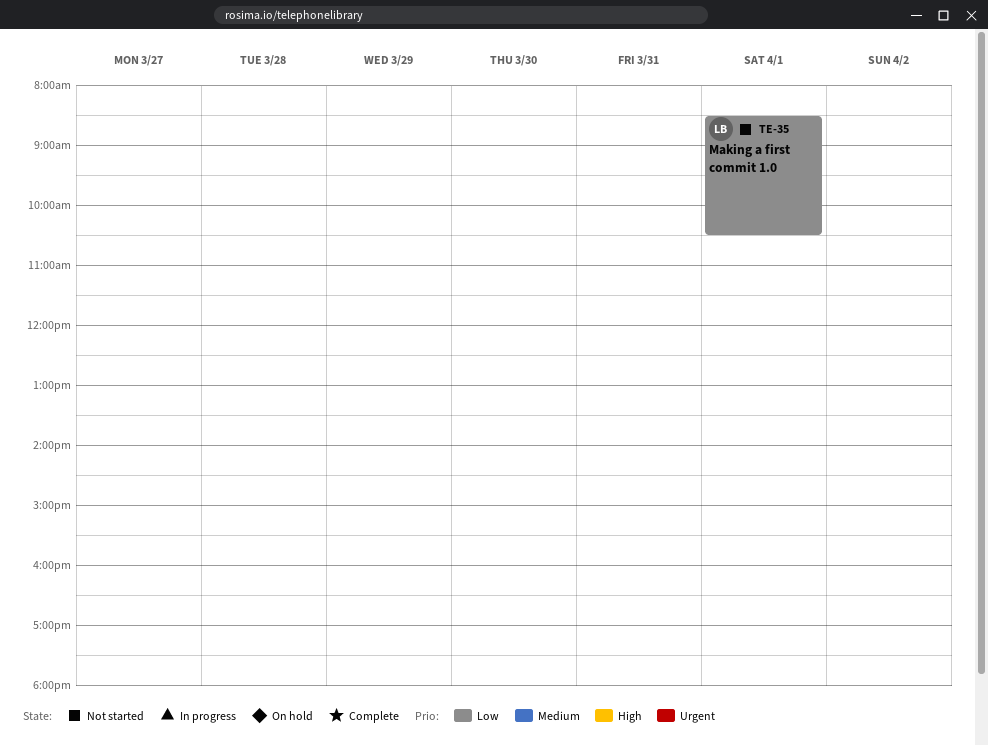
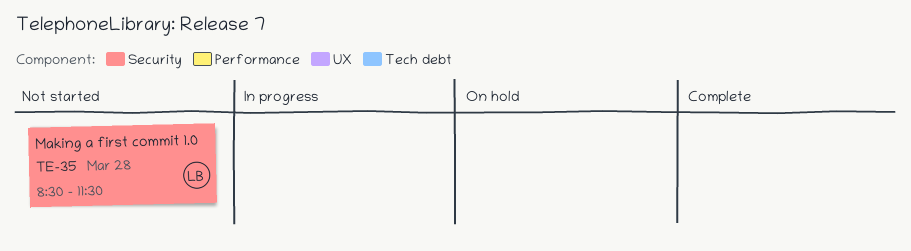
TE-35, day: Apr 1 -> Mar 28
TE-35, ends: 10:30 -> 11:30

